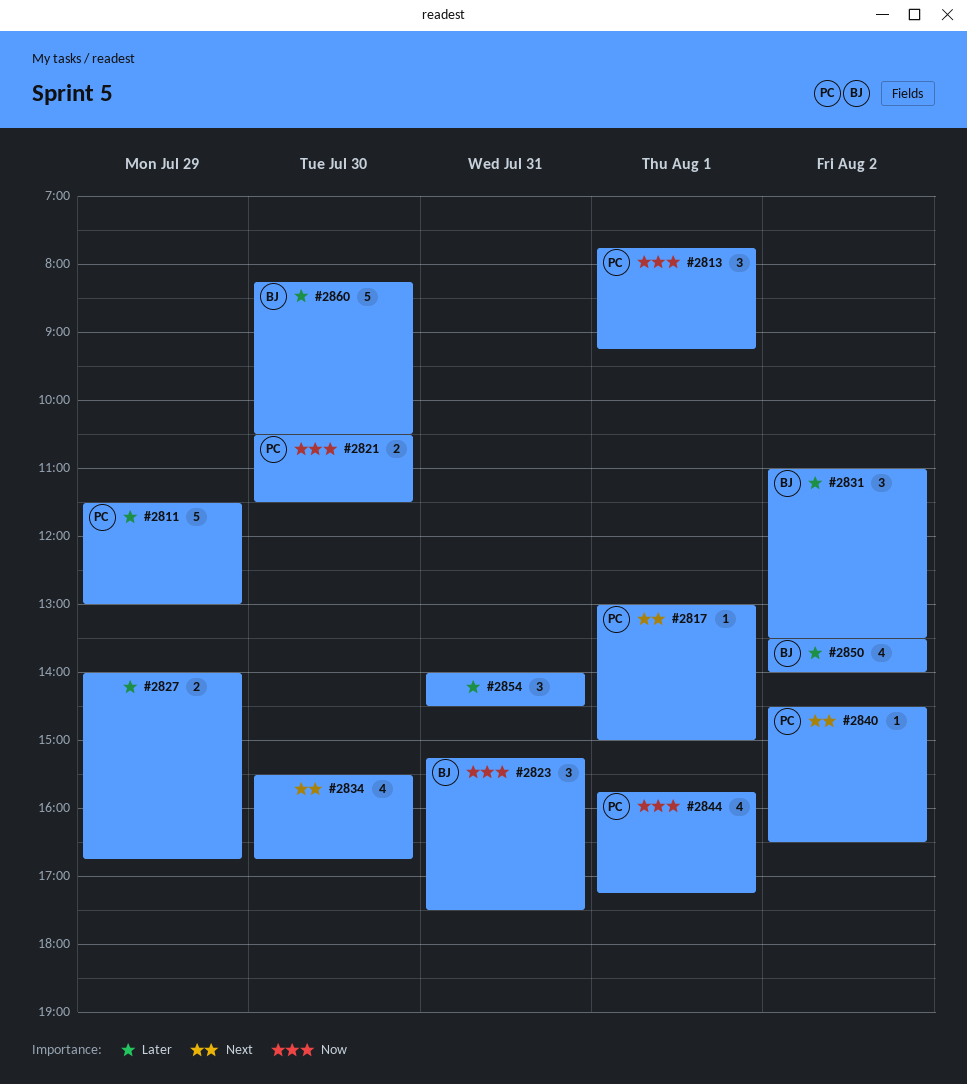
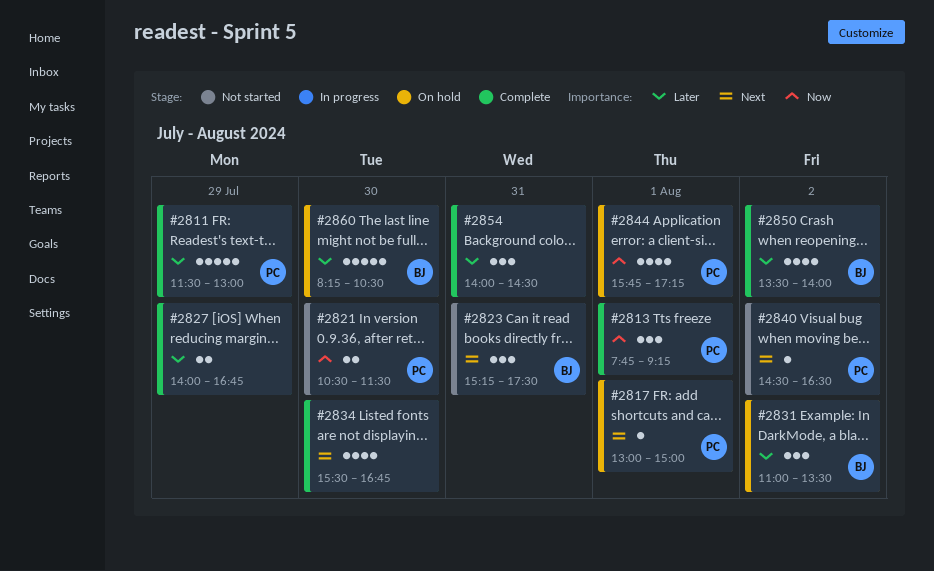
#2823, priority: Now -> Next

